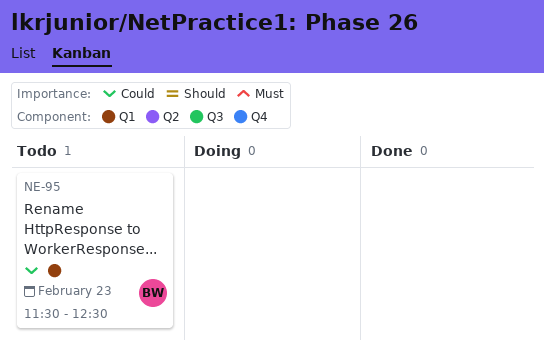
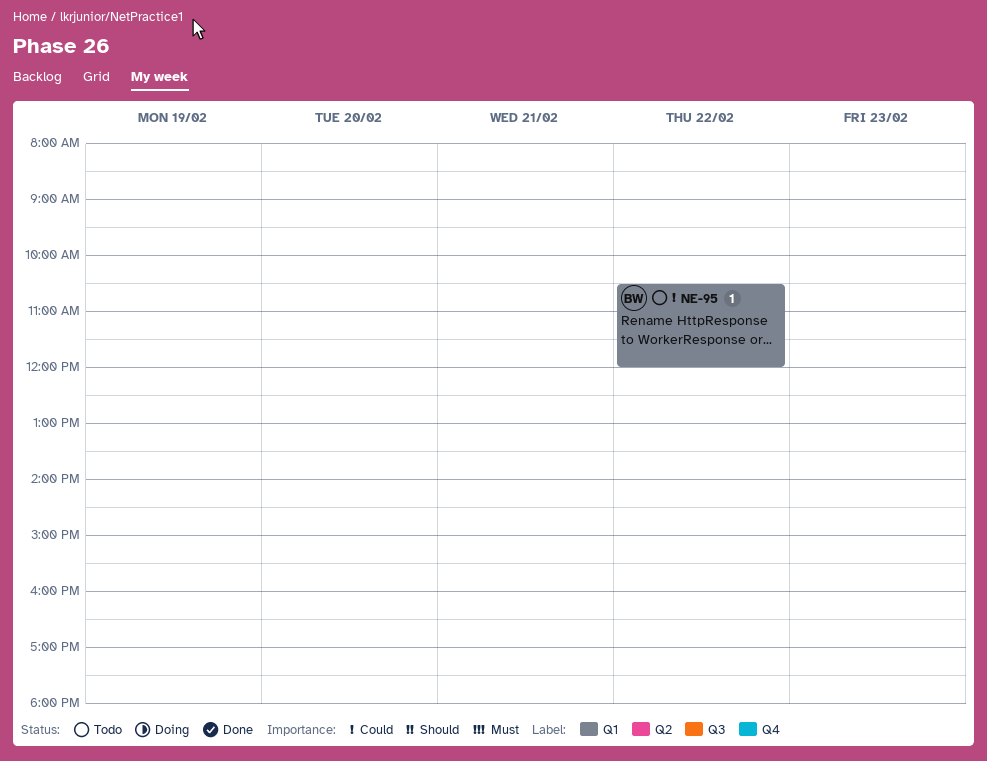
NE-95, day: Feb 23 -> Feb 22
NE-95, begins: 11:30 -> 10:30
NE-95, ends: 12:30 -> 12:00

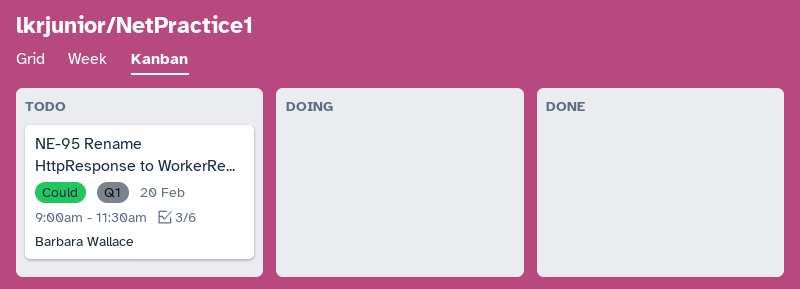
NE-95, day: Feb 22 -> Feb 20
NE-95, begins: 10:30 -> 09:00
NE-95, ends: 12:00 -> 11:30

